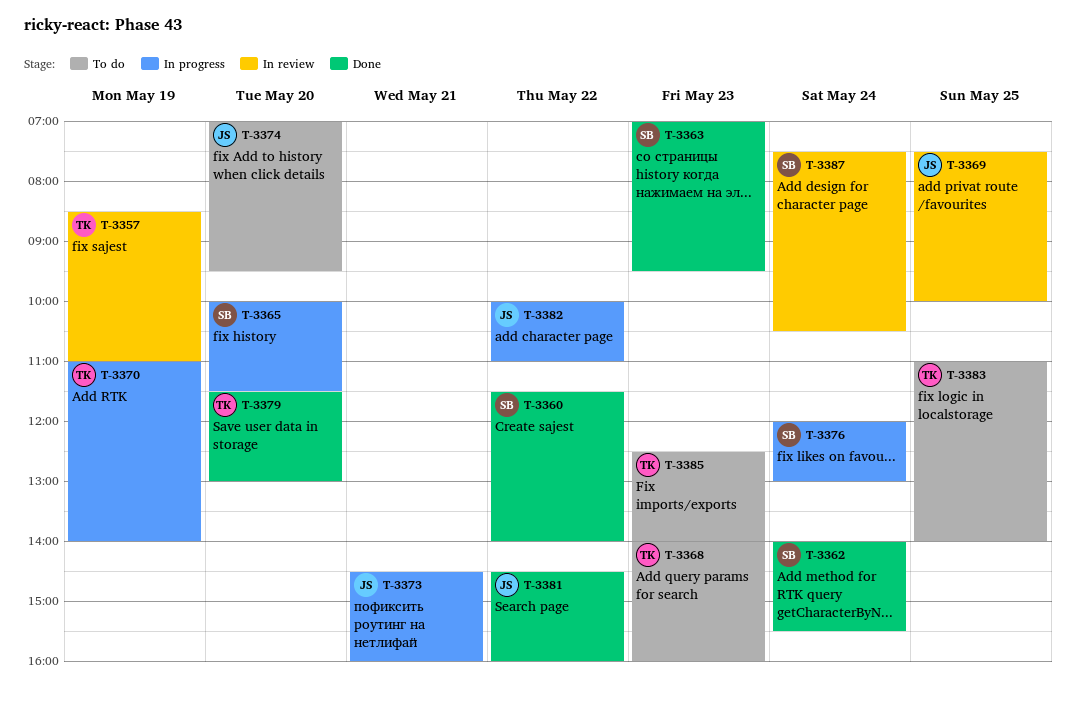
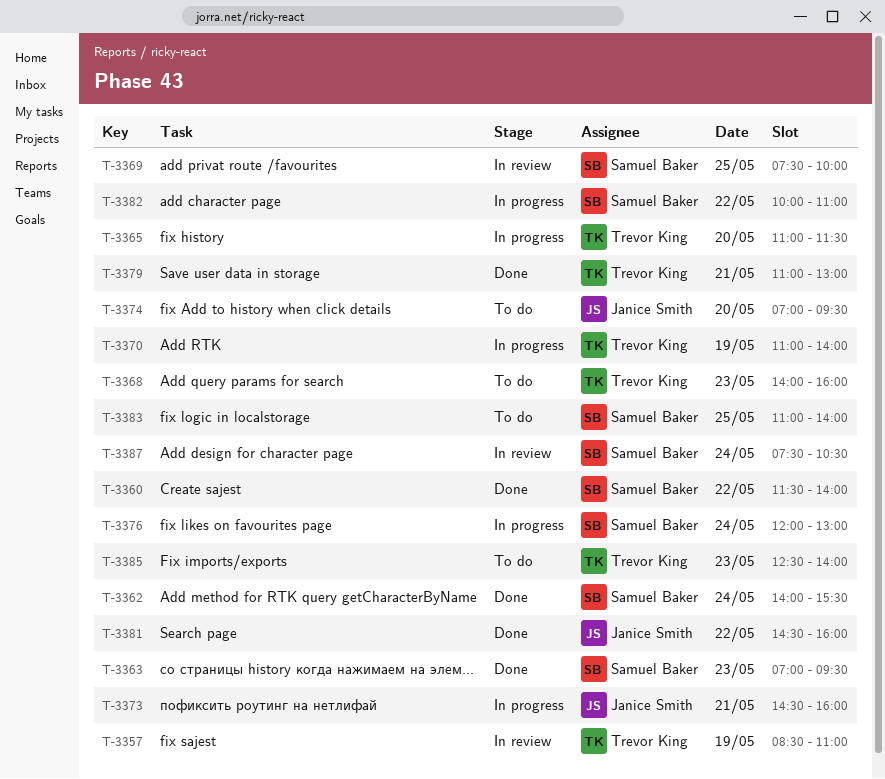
T-3365, owner: Samuel Baker -> Trevor King
T-3365, begins: 10:00 -> 11:00
T-3369, owner: Janice Smith -> Samuel Baker
T-3379, day: May 20 -> May 21
T-3379, begins: 11:30 -> 11:00
T-3382, owner: Janice Smith -> Samuel Baker
T-3383, owner: Trevor King -> Samuel Baker

